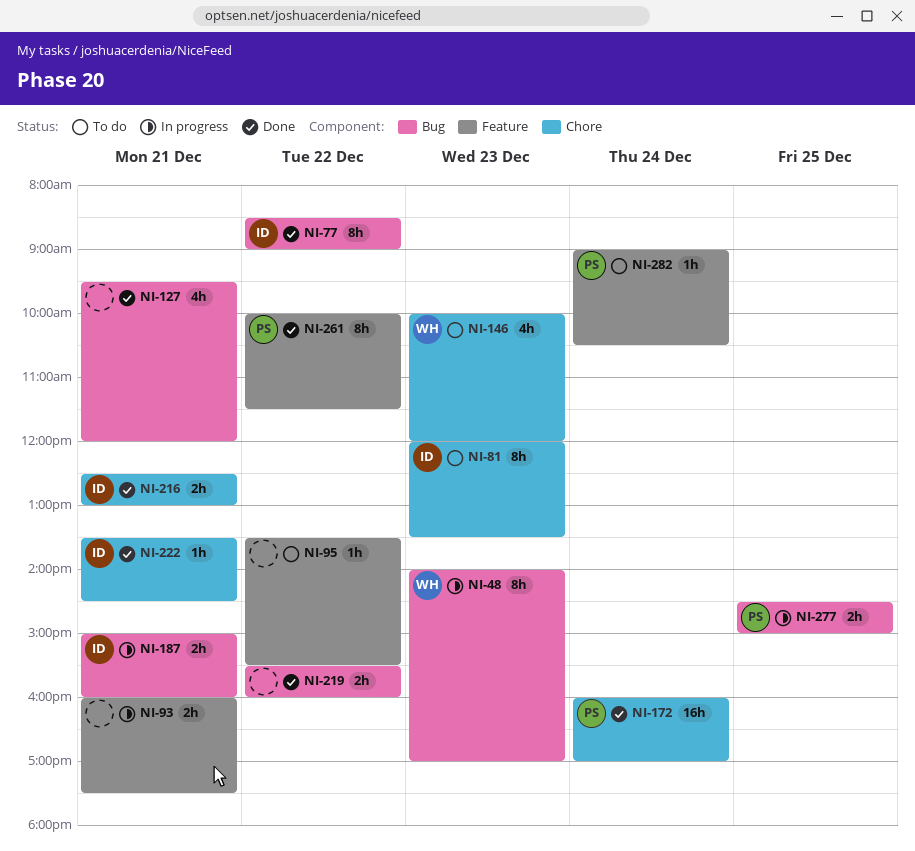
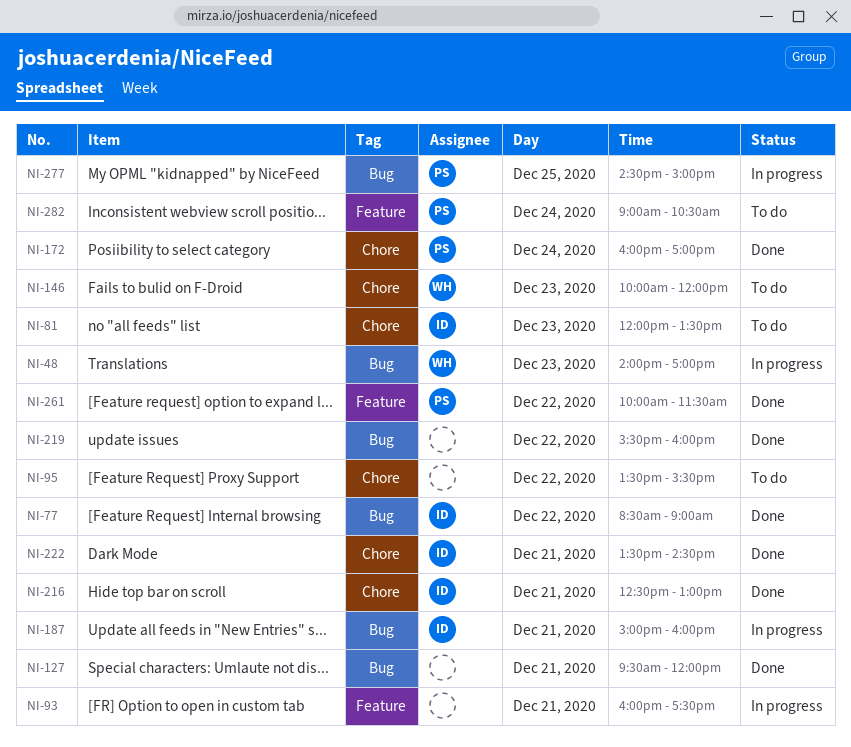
NI-95, label: Feature -> Chore

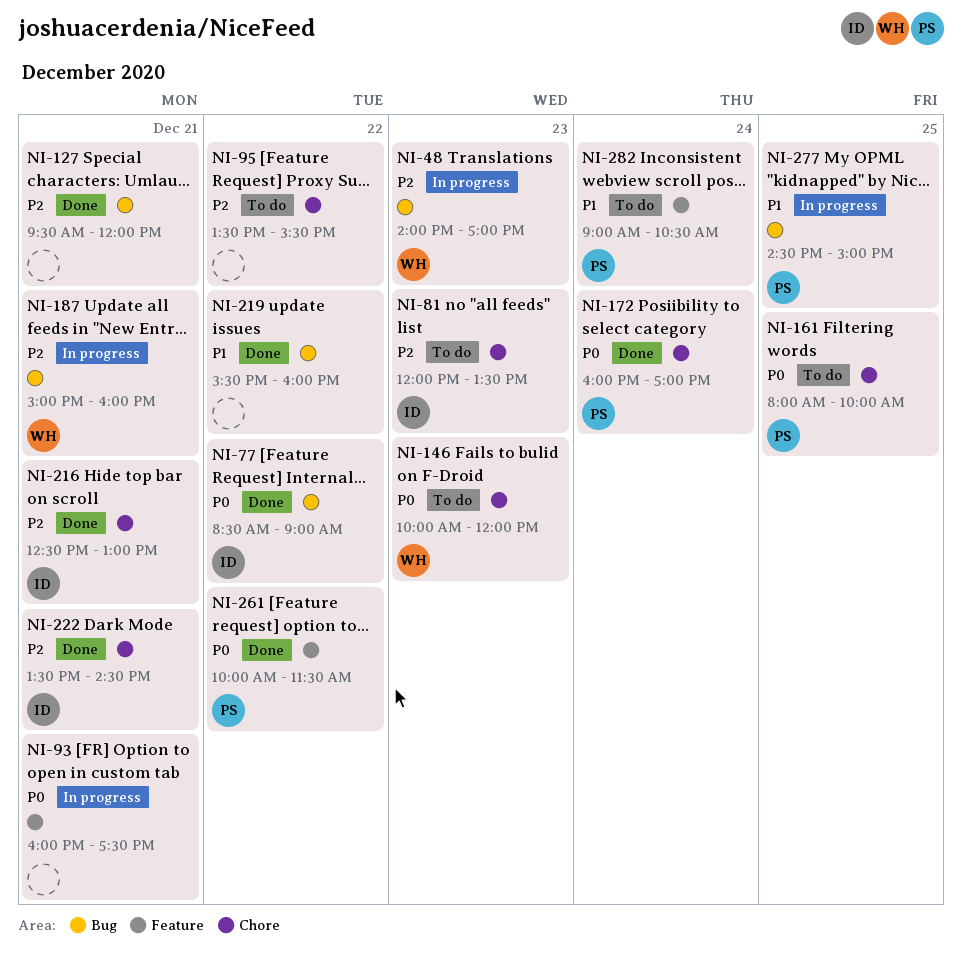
NI-161: none -> present
NI-187, owner: ID -> WH

